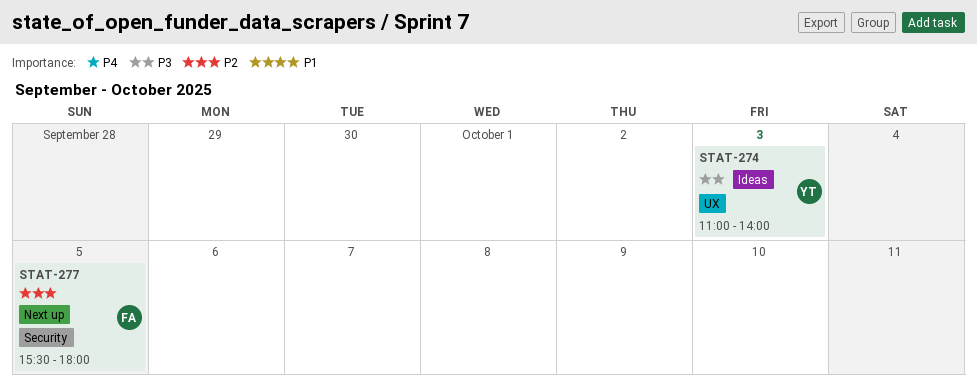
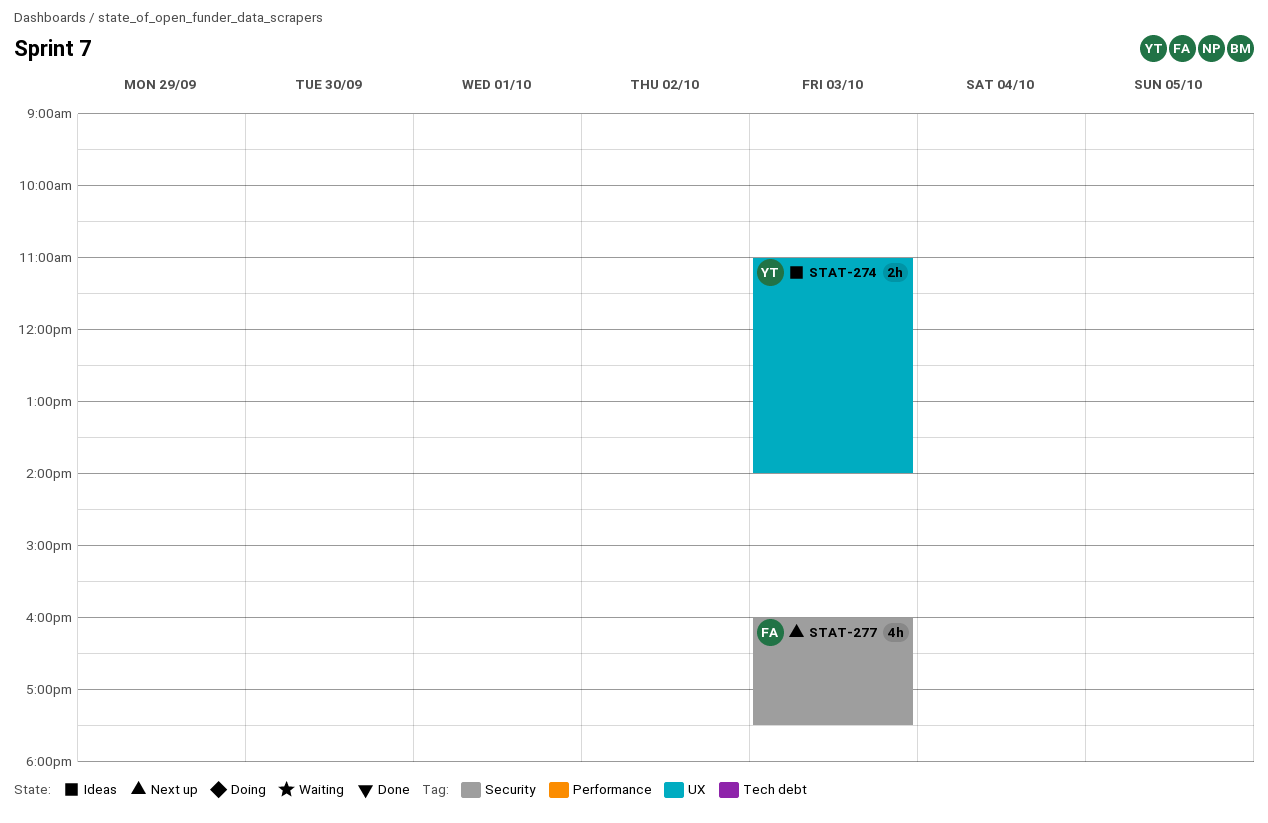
STAT-277, day: Oct 5 -> Oct 3
STAT-277, begins: 15:30 -> 16:00
STAT-277, ends: 18:00 -> 17:30

